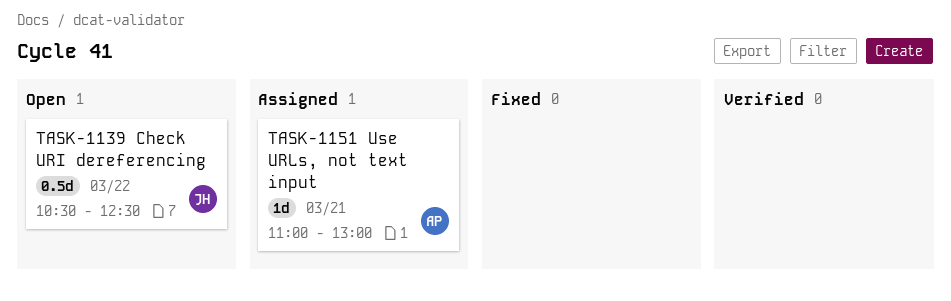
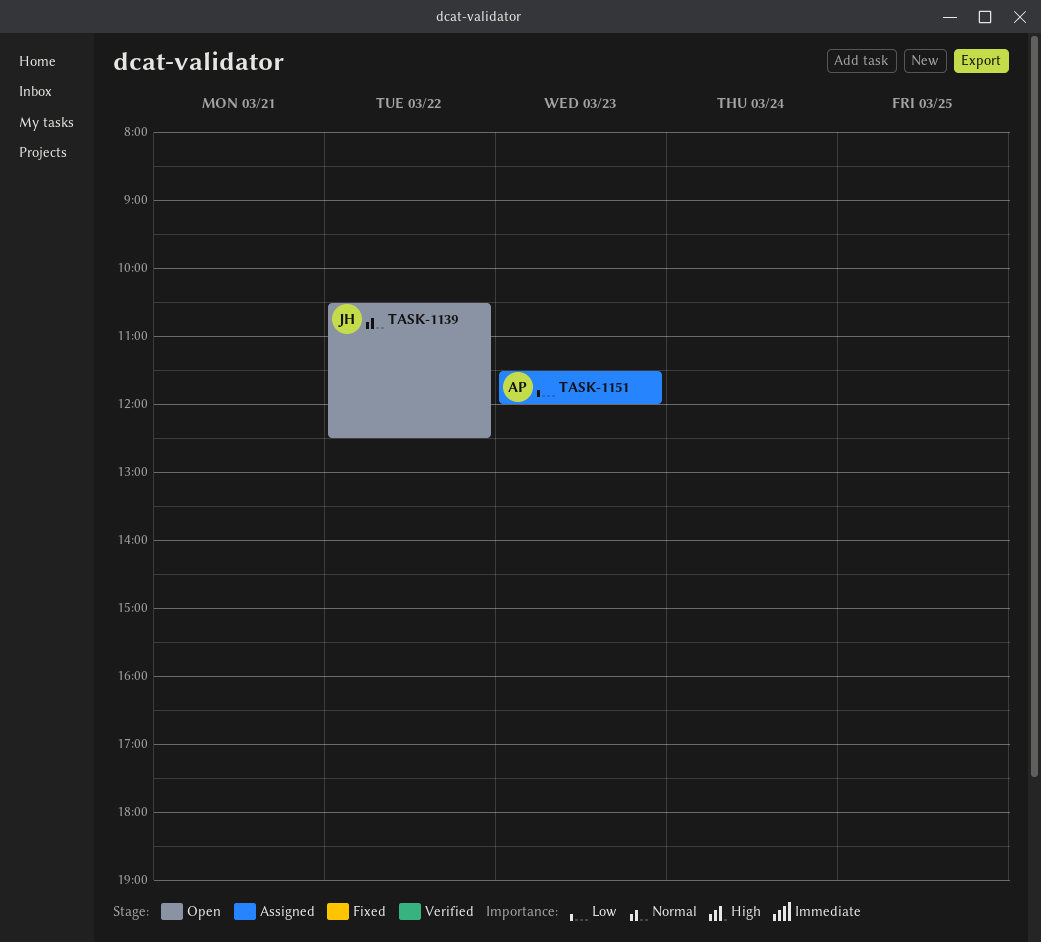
TASK-1151, day: Mar 21 -> Mar 23
TASK-1151, begins: 11:00 -> 11:30
TASK-1151, ends: 13:00 -> 12:00

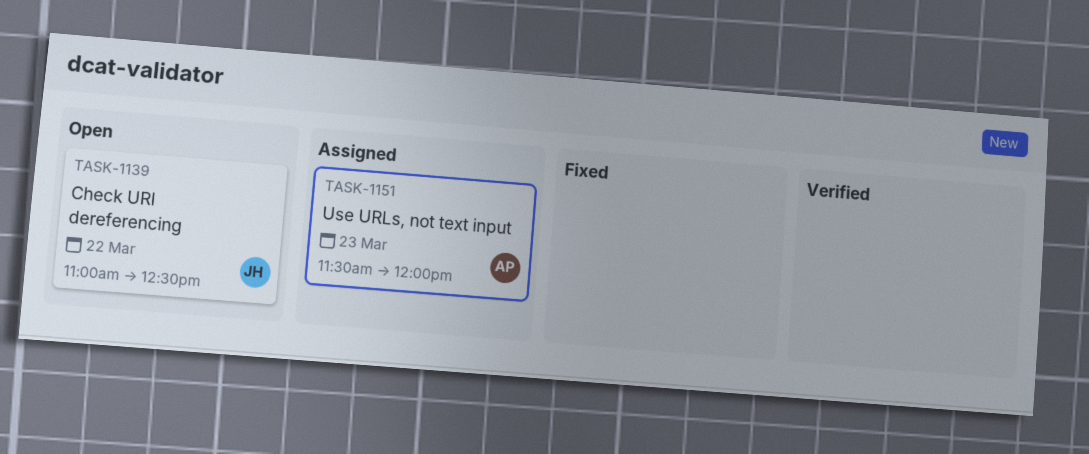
TASK-1139, begins: 10:30 -> 11:00

